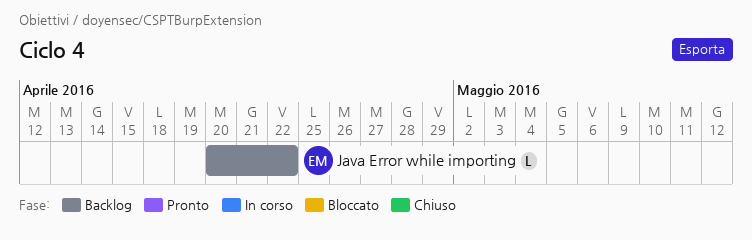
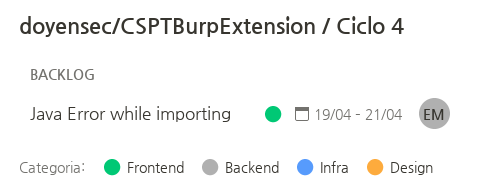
Java Error while importing, start: Apr 20 -> Apr 19
Java Error while importing, due: Apr 22 -> Apr 21

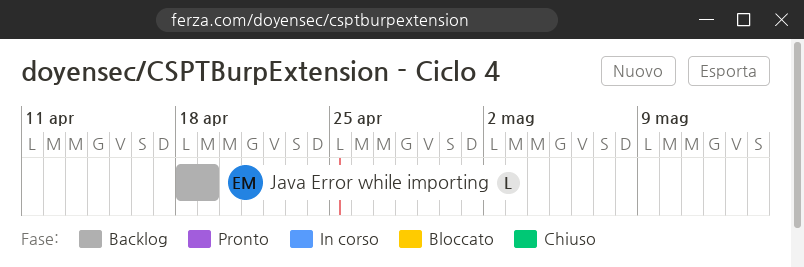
Java Error while importing, start: Apr 19 -> Apr 18
Java Error while importing, due: Apr 21 -> Apr 19

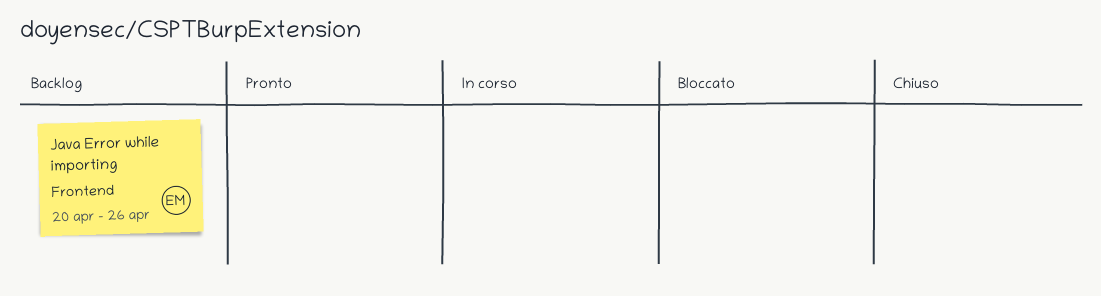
Java Error while importing, start: Apr 18 -> Apr 20
Java Error while importing, due: Apr 19 -> Apr 26

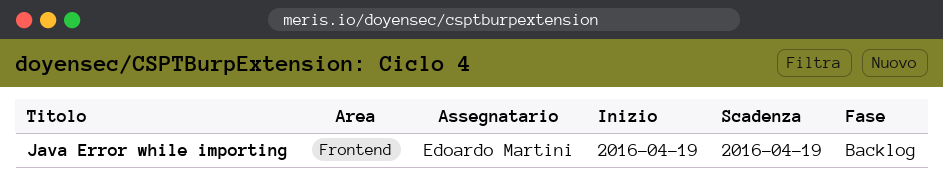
Java Error while importing, start: Apr 20 -> Apr 19
Java Error while importing, due: Apr 26 -> Apr 19

